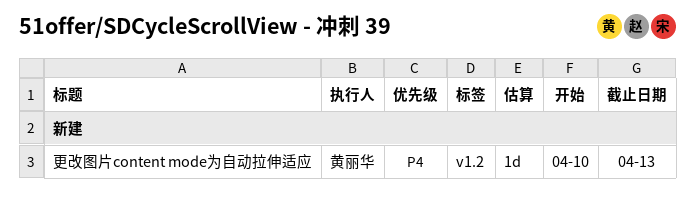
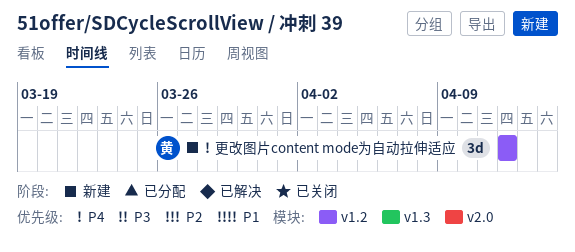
更改图片content mode为自动拉伸适应, estimate: 1d -> 3d
更改图片content mode为自动拉伸适应, start: Apr 10 -> Apr 12
更改图片content mode为自动拉伸适应, due: Apr 13 -> Apr 12

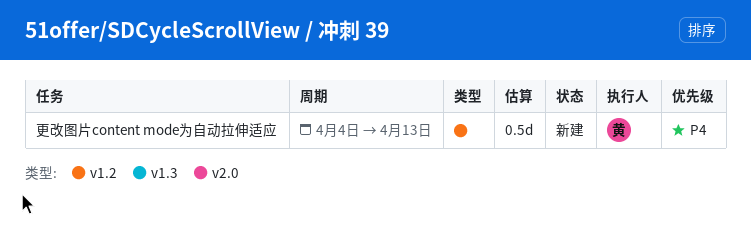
更改图片content mode为自动拉伸适应, estimate: 3d -> 0.5d
更改图片content mode为自动拉伸适应, start: Apr 12 -> Apr 4
更改图片content mode为自动拉伸适应, due: Apr 12 -> Apr 13

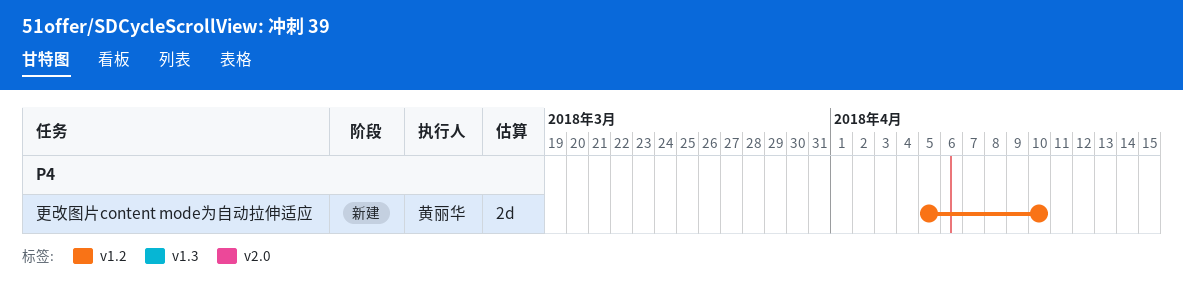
更改图片content mode为自动拉伸适应, estimate: 0.5d -> 2d
更改图片content mode为自动拉伸适应, start: Apr 4 -> Apr 5
更改图片content mode为自动拉伸适应, due: Apr 13 -> Apr 10

